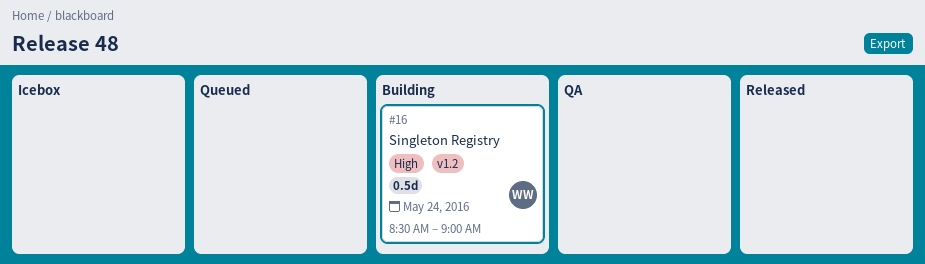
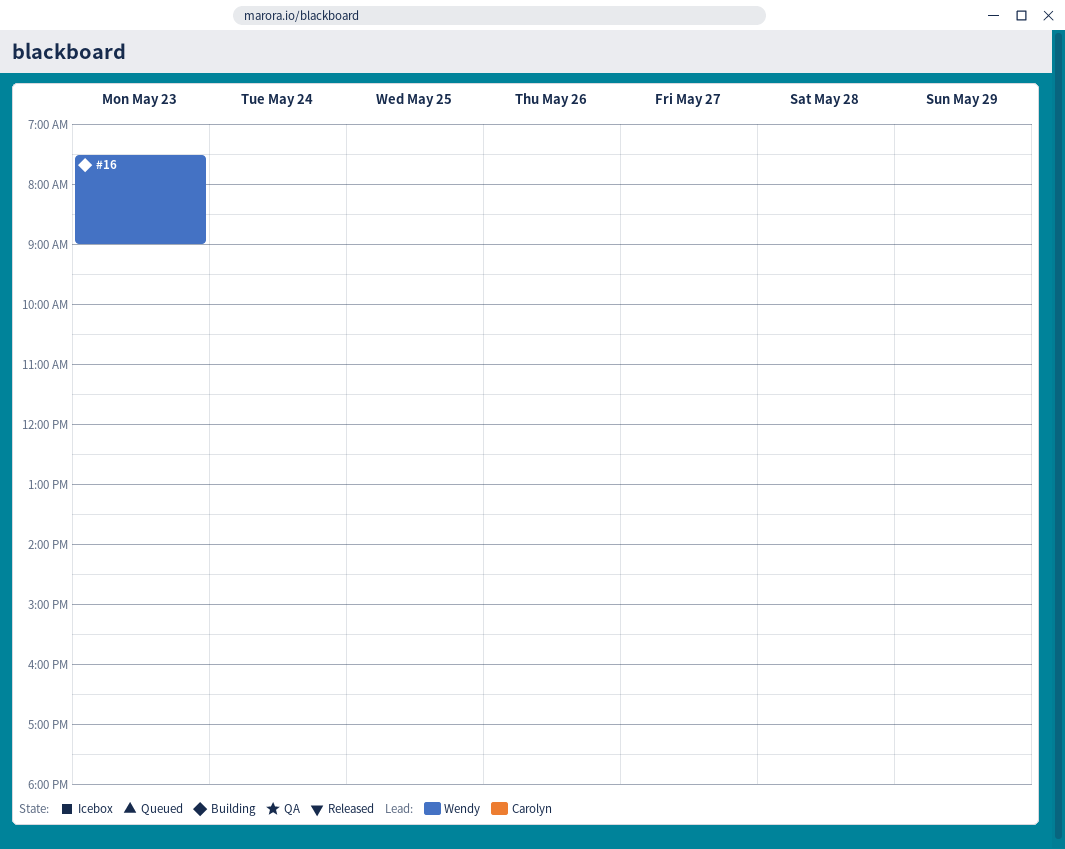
#16, day: May 24 -> May 23
#16, begins: 08:30 -> 07:30

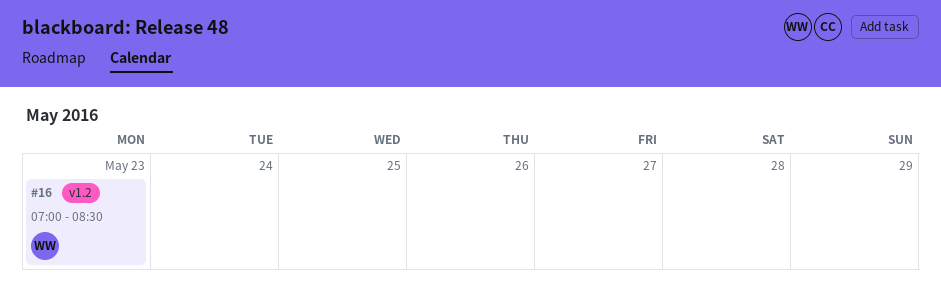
#16, begins: 07:30 -> 07:00
#16, ends: 09:00 -> 08:30

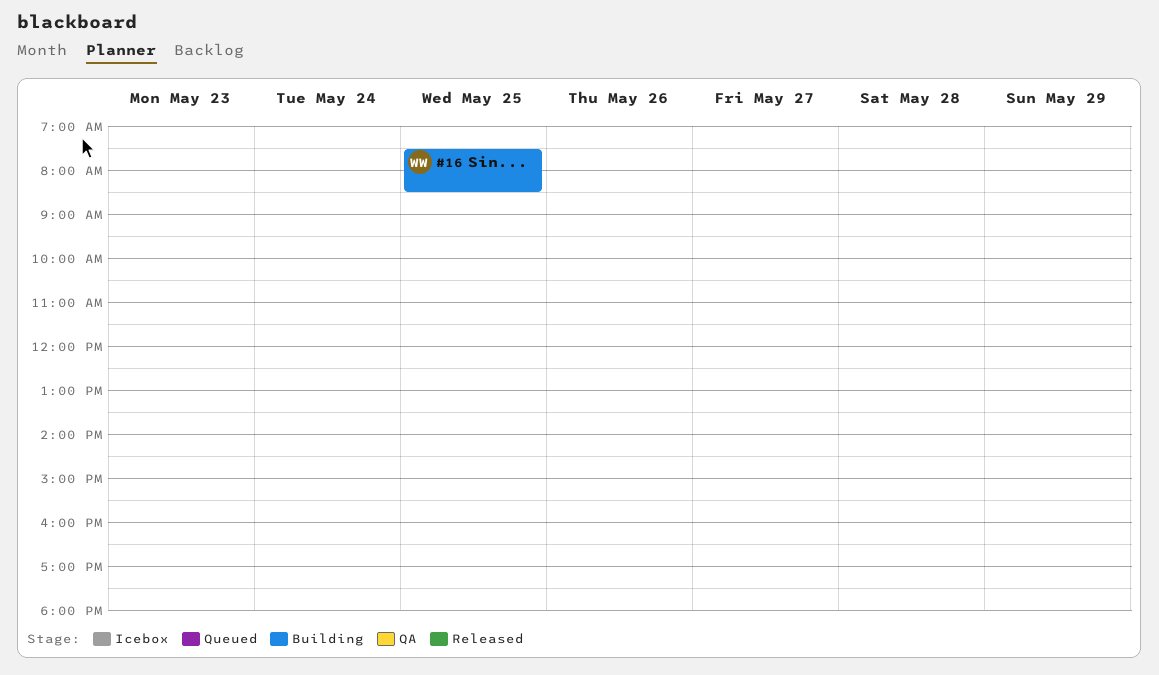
#16, day: May 23 -> May 25
#16, begins: 07:00 -> 07:30

